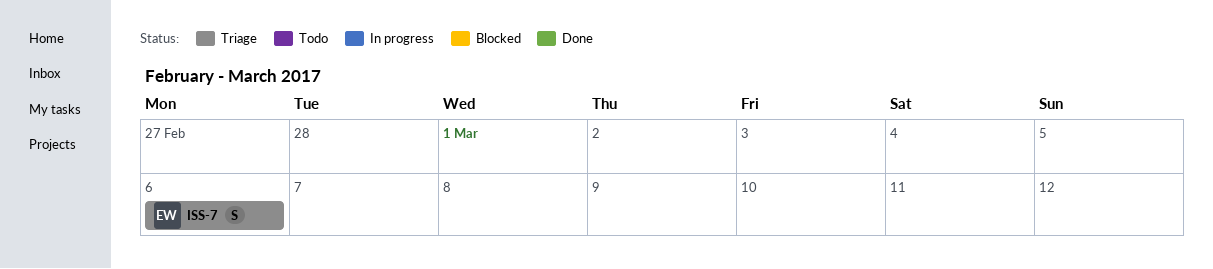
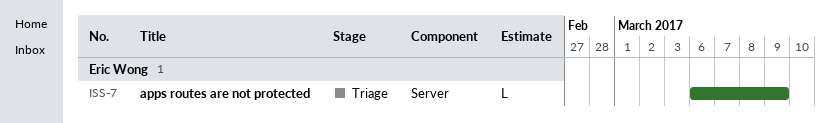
ISS-7, estimate: S -> L
ISS-7, due: Mar 6 -> Mar 9

